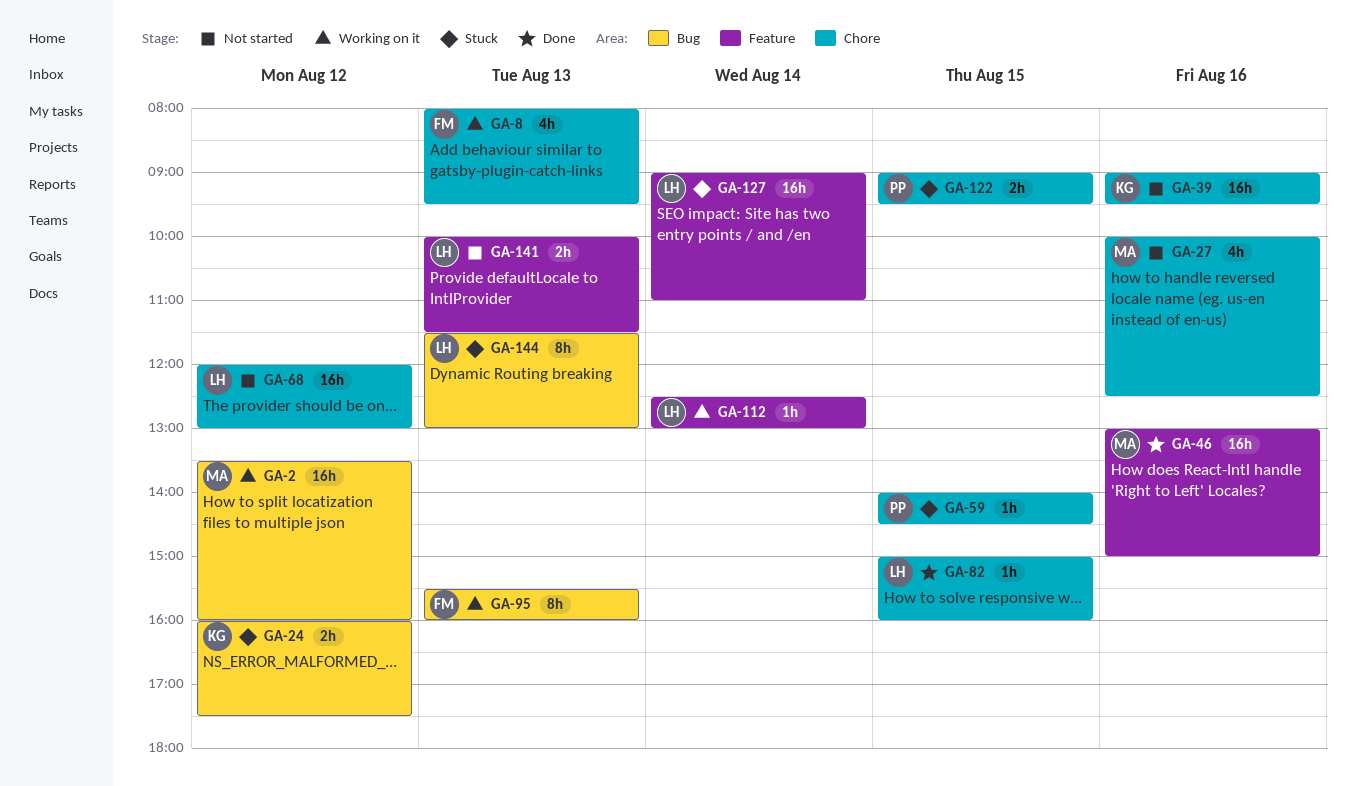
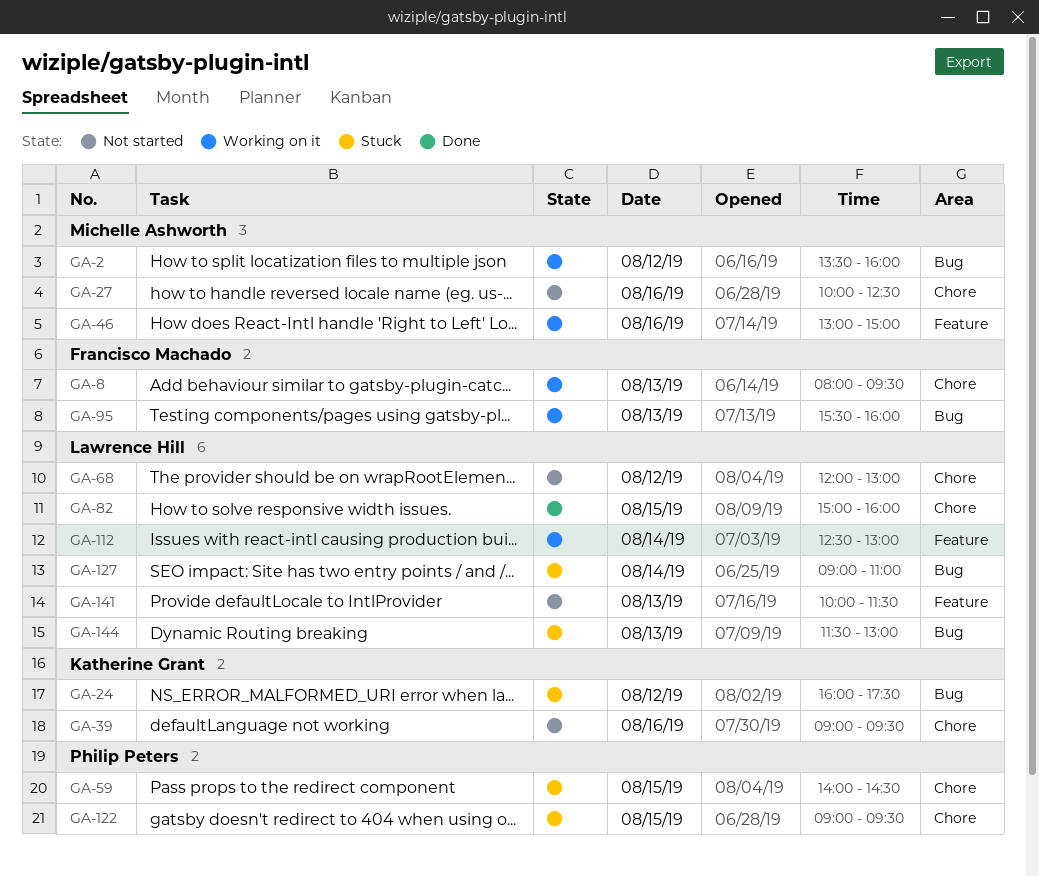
GA-46, status: Done -> Working on it
GA-127, label: Feature -> Bug

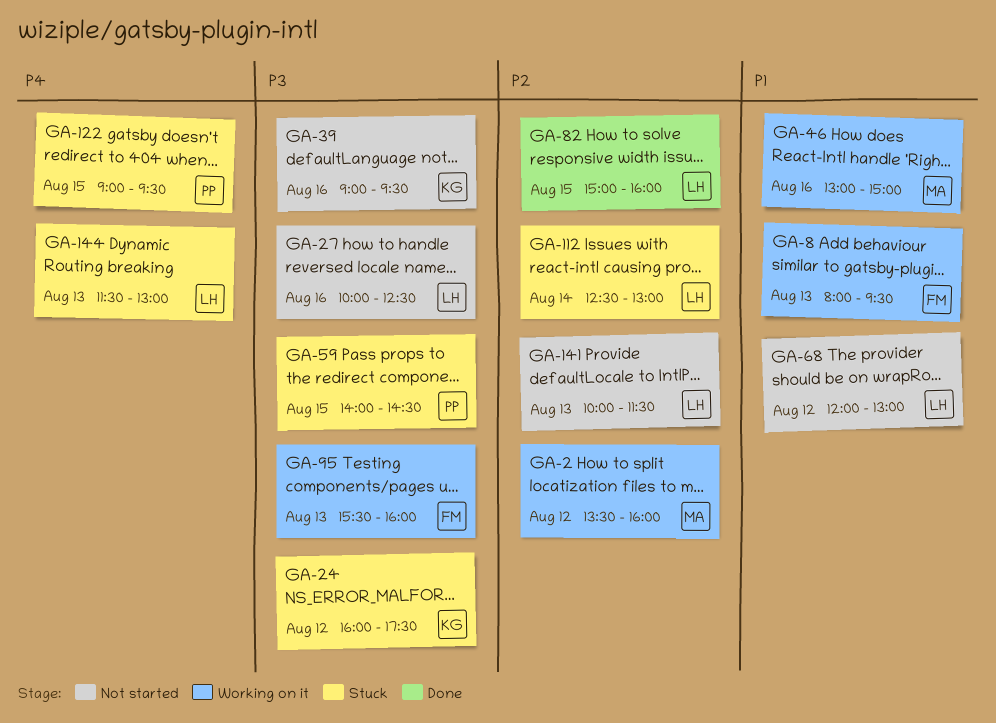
GA-27, owner: Michelle Ashworth -> Lawrence Hill
GA-112, status: Working on it -> Stuck
GA-127: present -> none

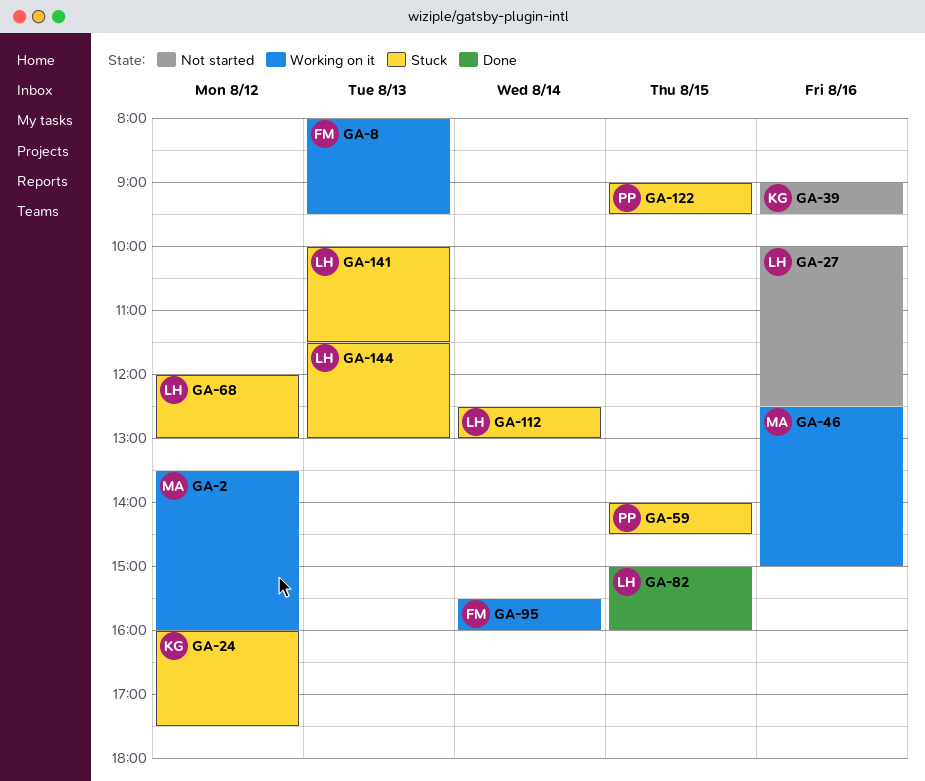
GA-46, begins: 13:00 -> 12:30
GA-68, status: Not started -> Stuck
GA-95, day: Aug 13 -> Aug 14
GA-141, status: Not started -> Stuck

